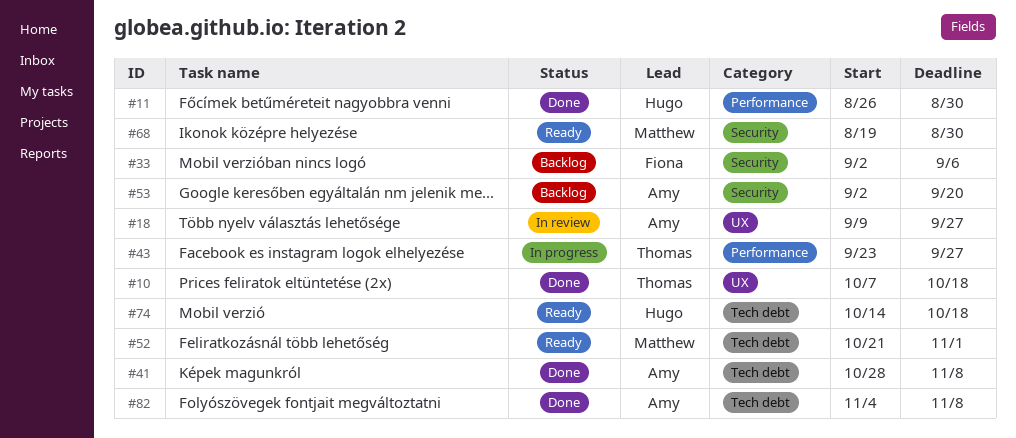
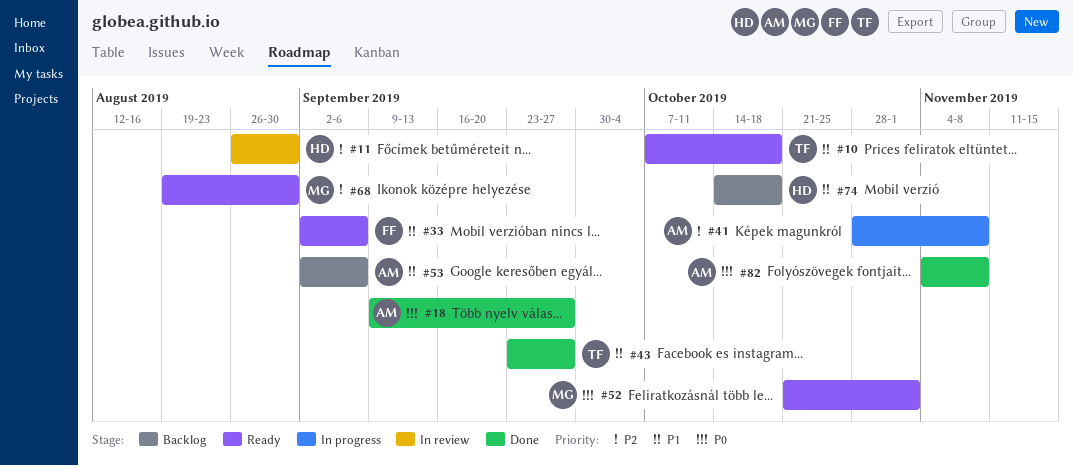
#10, status: Done -> Ready
#11, status: Done -> In review
#18, status: In review -> Done
#33, status: Backlog -> Ready
#41, status: Done -> In progress
#43, status: In progress -> Done
#53, due: Sep 20 -> Sep 6
#74, status: Ready -> Backlog

